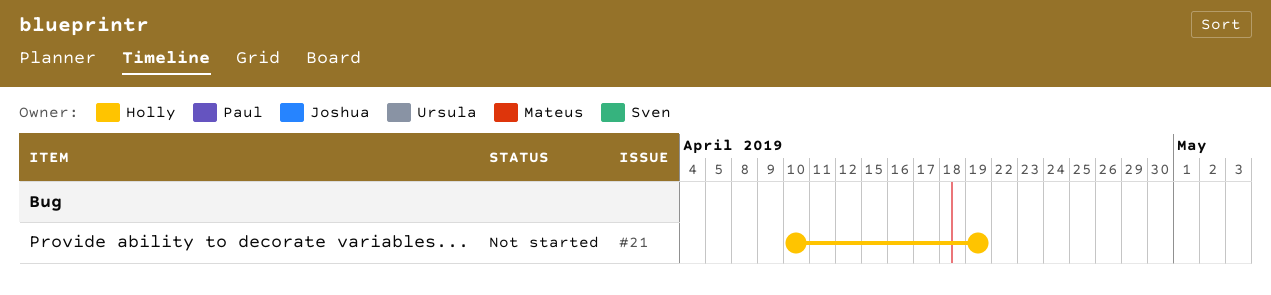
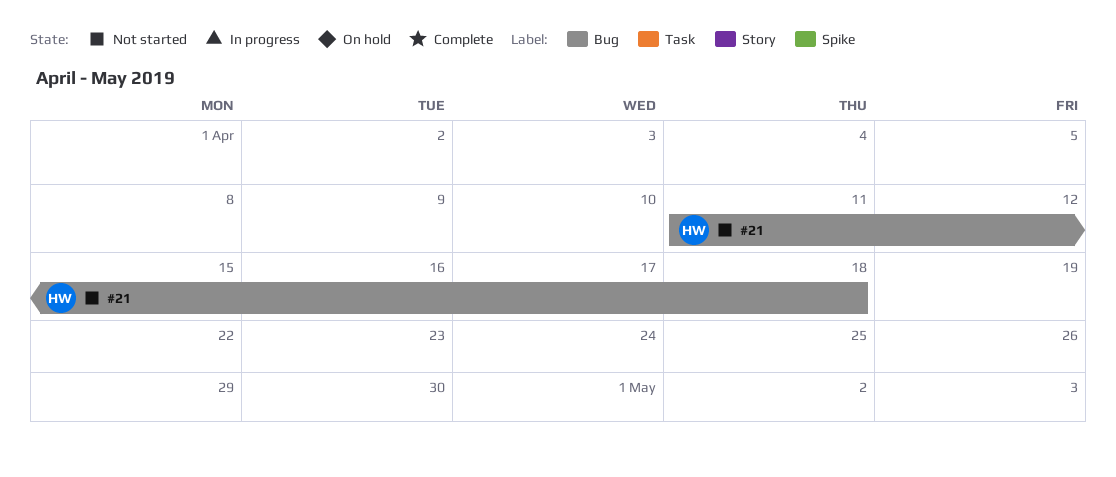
#21, start: Apr 10 -> Apr 11
#21, due: Apr 19 -> Apr 18

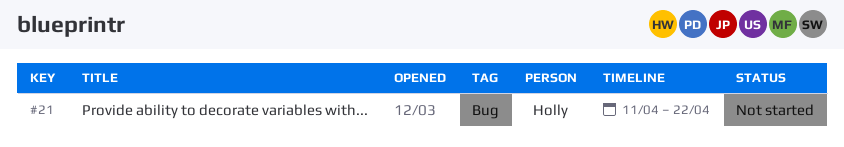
#21, due: Apr 18 -> Apr 22

